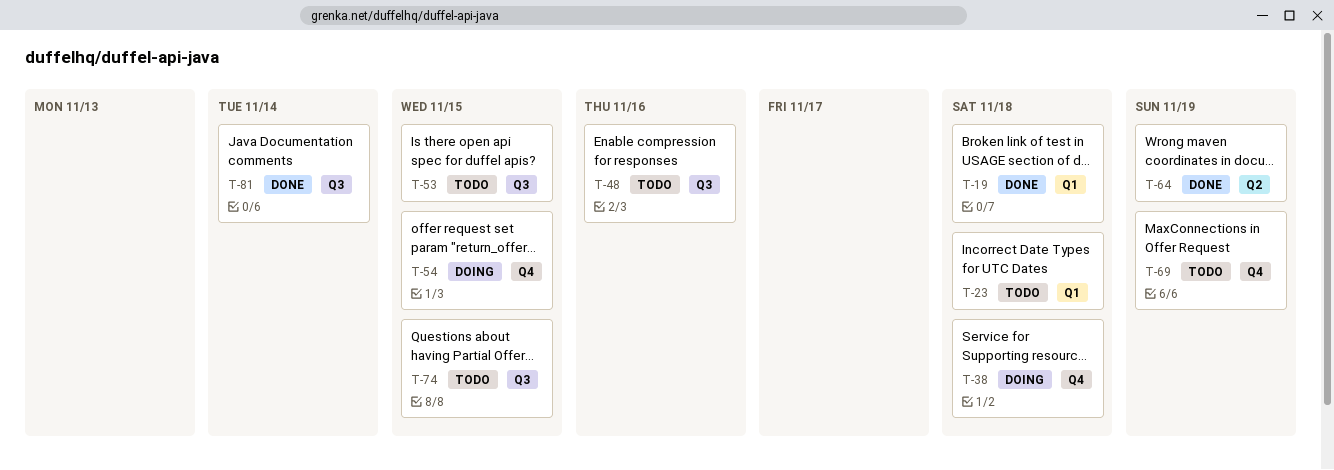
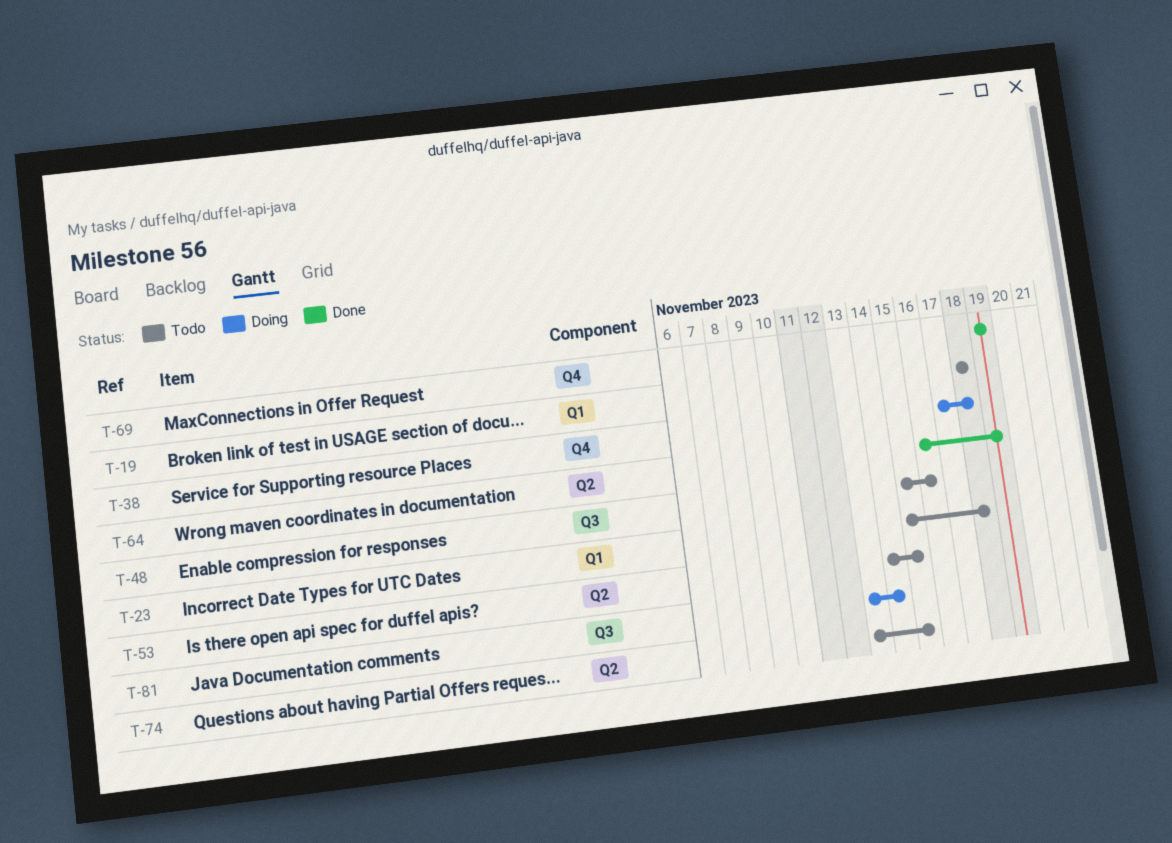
T-19, status: Done -> Todo
T-53, label: Q3 -> Q2
T-54: present -> none
T-69, status: Todo -> Done
T-74, label: Q3 -> Q2
T-81, status: Done -> Doing

